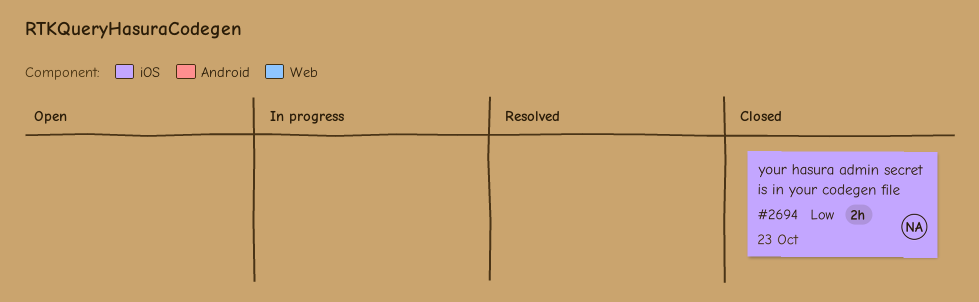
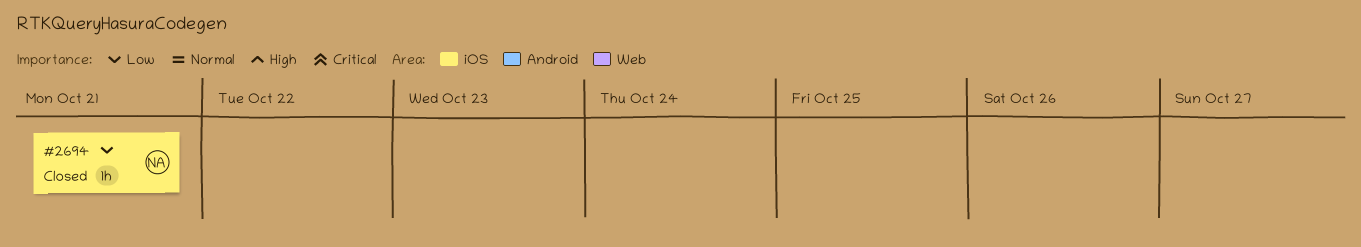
#2694, estimate: 2h -> 1h
#2694, due: Oct 23 -> Oct 21

